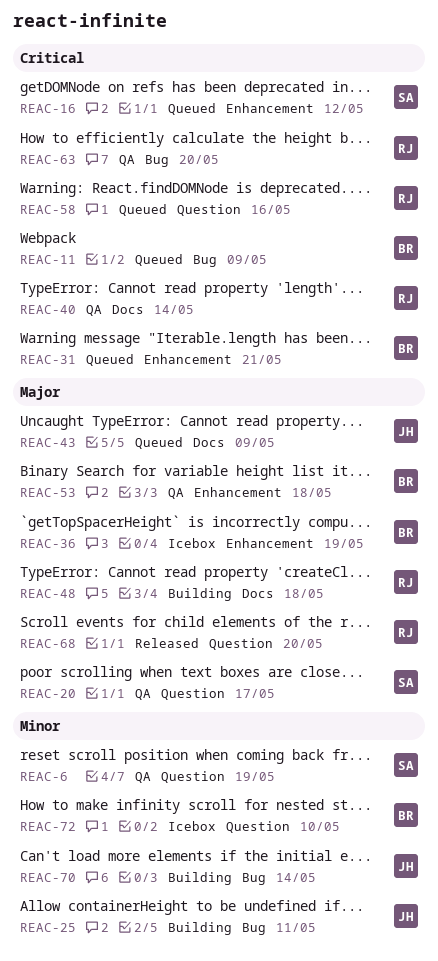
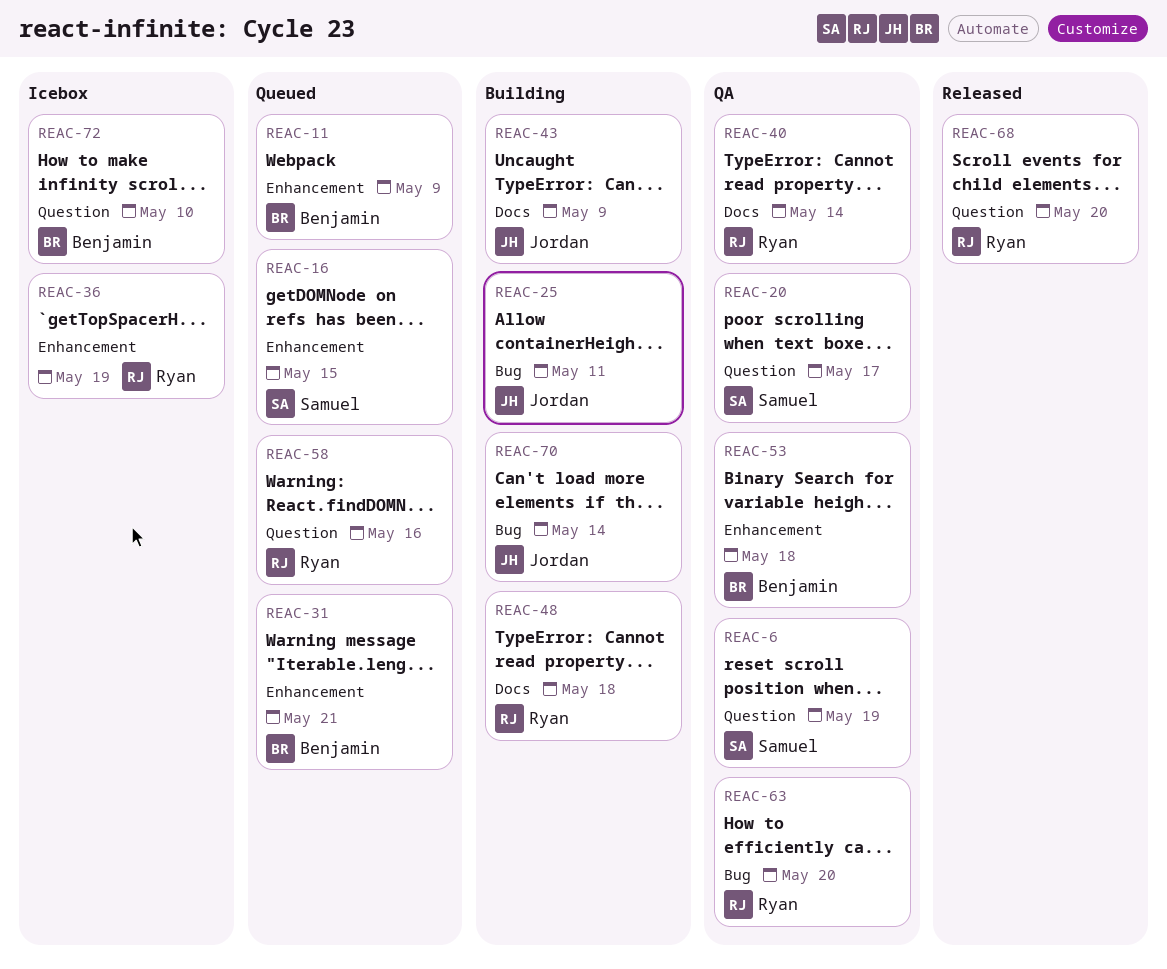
REAC-11, label: Bug -> Enhancement
REAC-16, due: May 12 -> May 15
REAC-36, owner: Benjamin -> Ryan
REAC-43, status: Queued -> Building

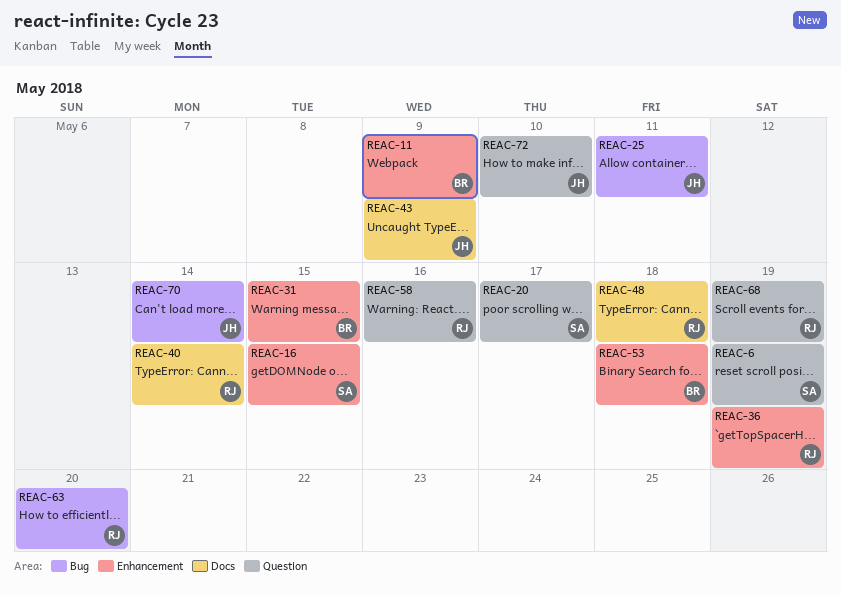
REAC-31, due: May 21 -> May 15
REAC-68, due: May 20 -> May 19
REAC-72, owner: Benjamin -> Jordan

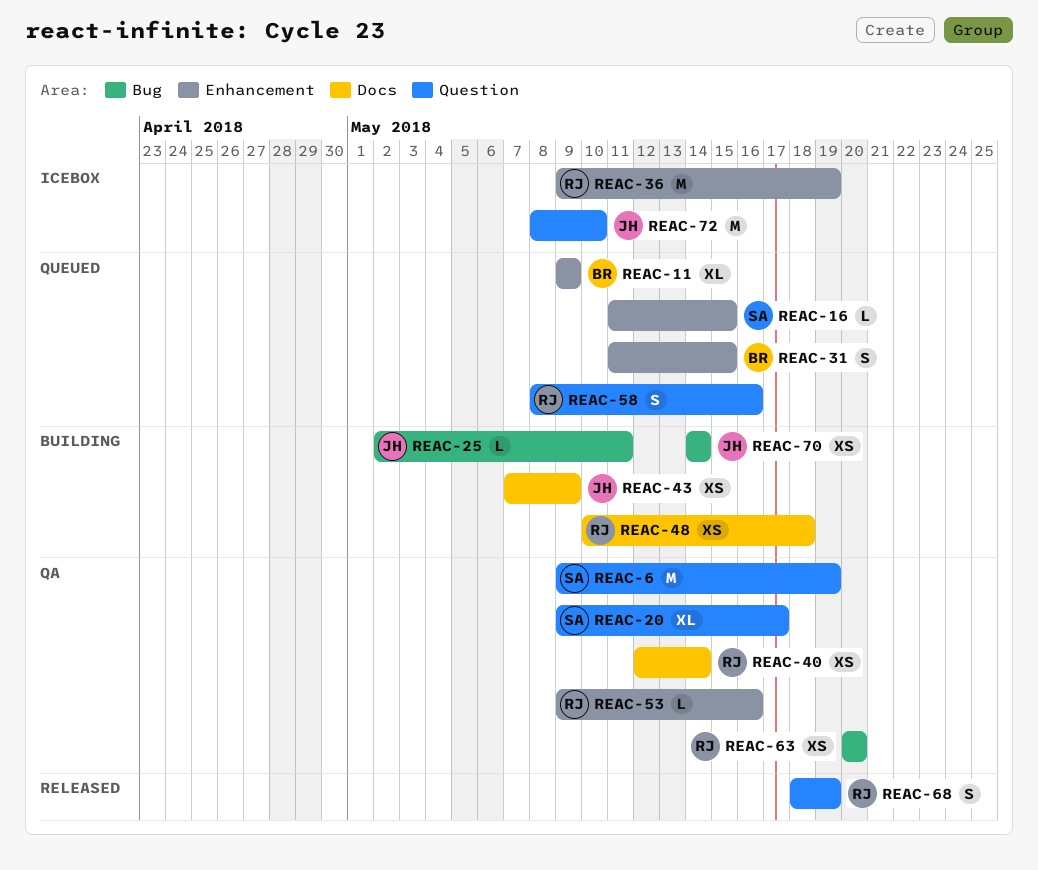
REAC-53, owner: BR -> RJ
REAC-53, due: May 18 -> May 16

